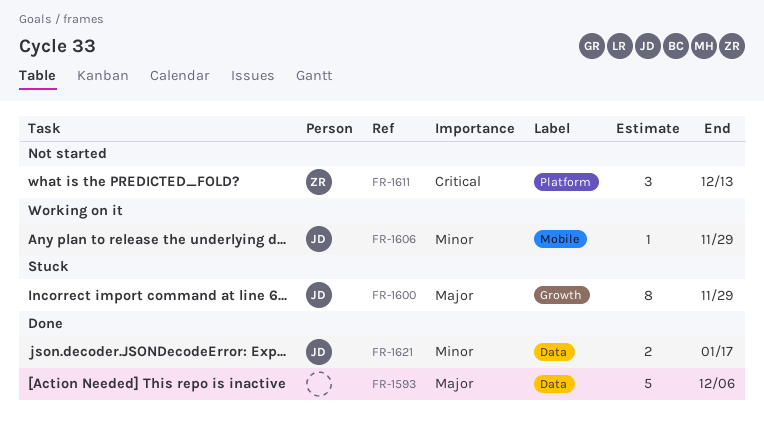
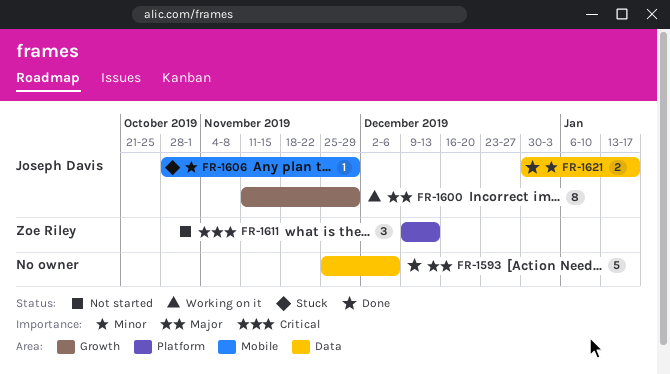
FR-1600, status: Stuck -> Working on it
FR-1606, status: Working on it -> Stuck

